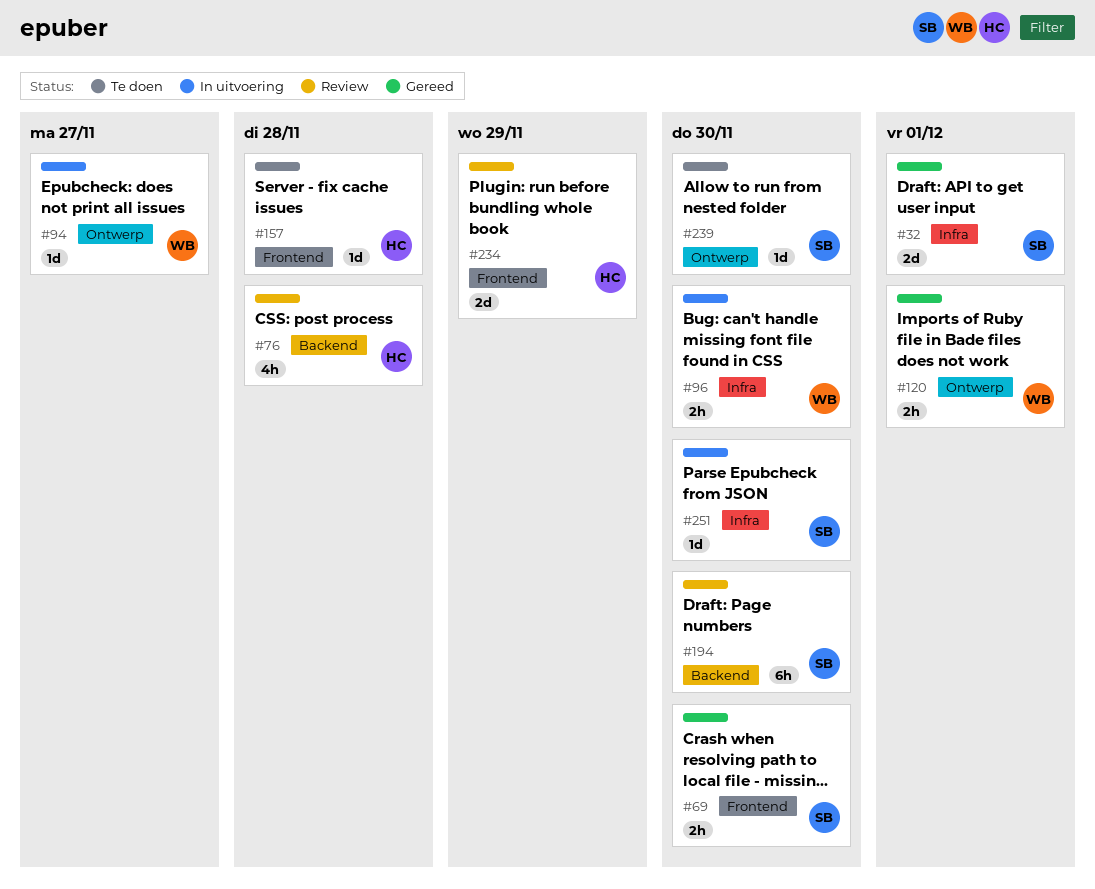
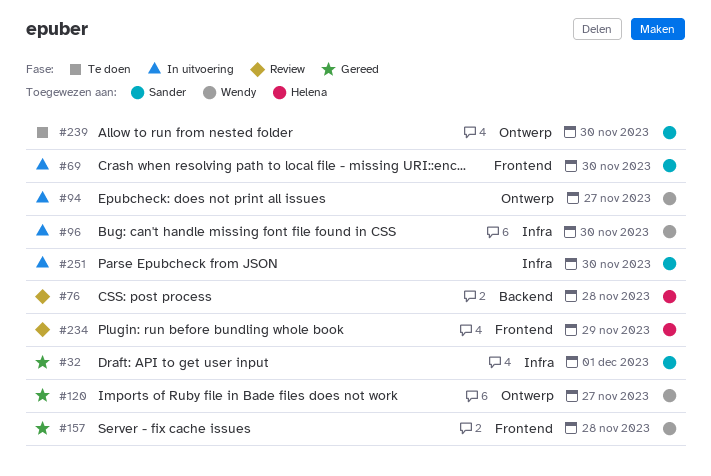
#69, status: Gereed -> In uitvoering
#120, due: Dec 1 -> Nov 27
#157, status: Te doen -> Gereed
#157, owner: Helena -> Wendy
#194: present -> none

